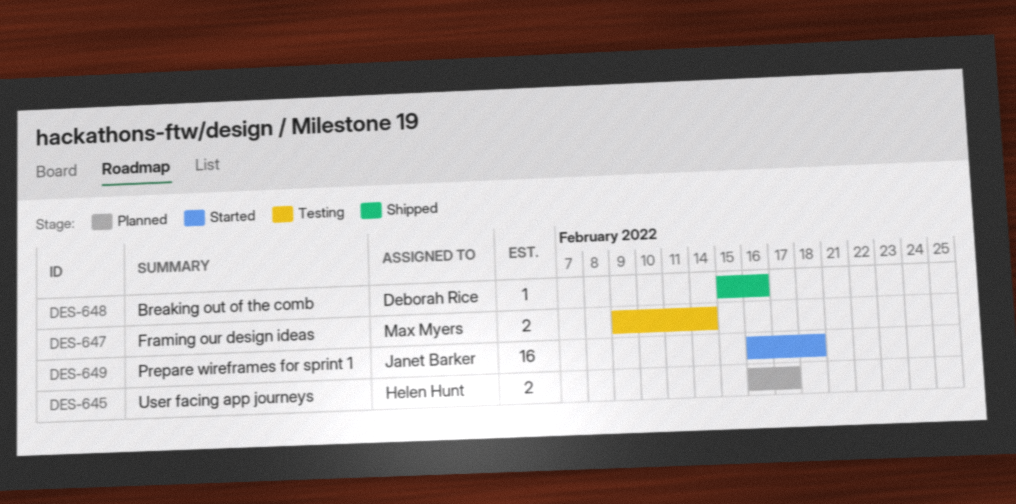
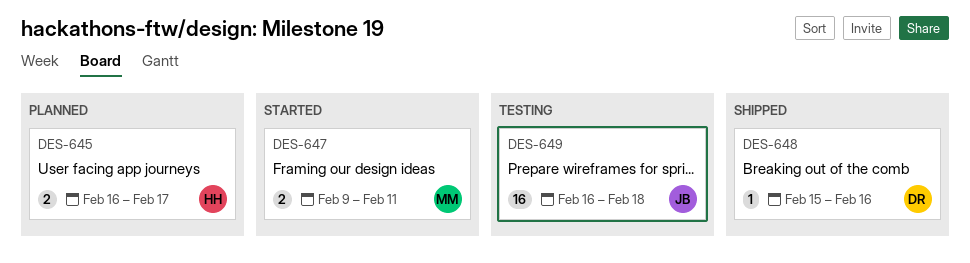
DES-647, status: Testing -> Started
DES-647, due: Feb 14 -> Feb 11
DES-649, status: Started -> Testing

